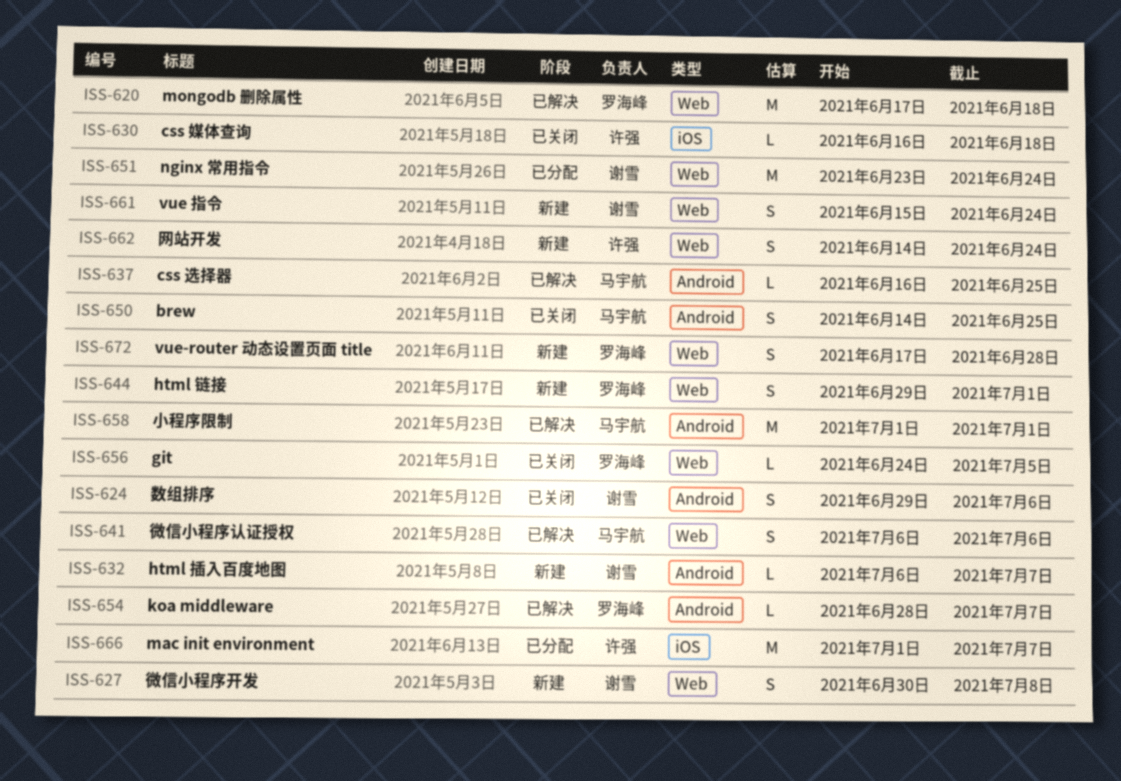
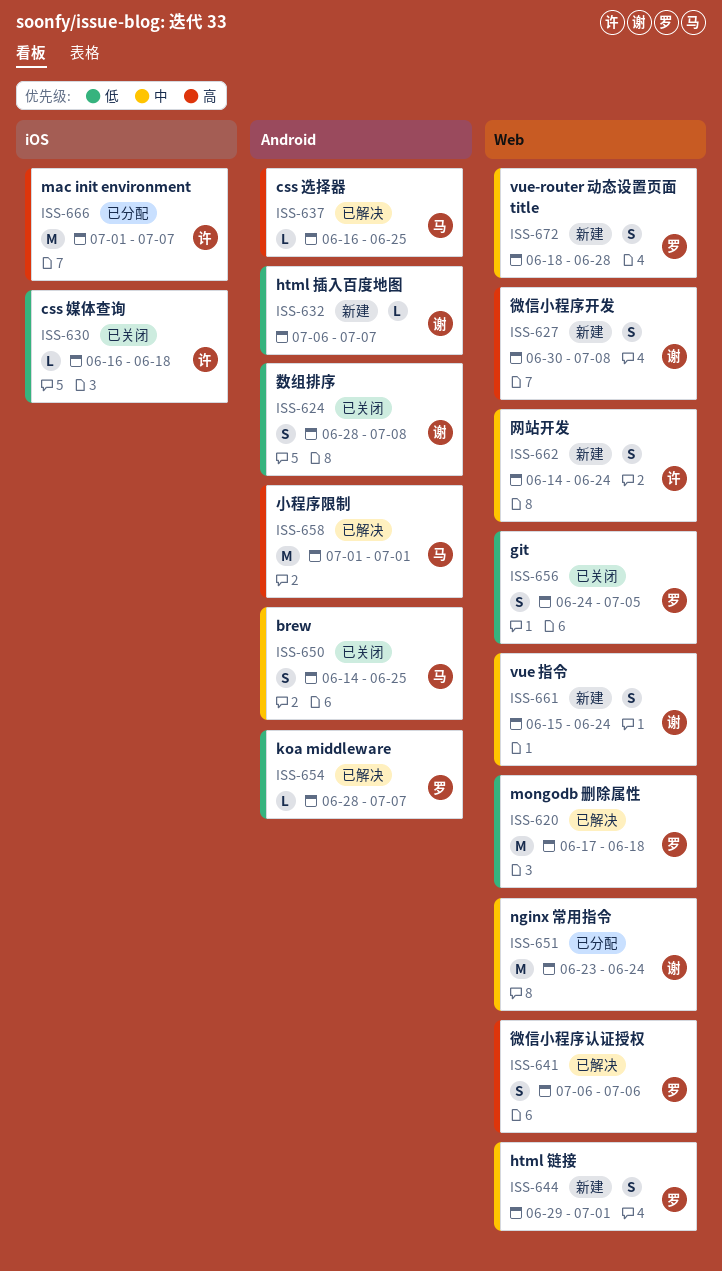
ISS-624, start: Jun 29 -> Jun 28
ISS-624, due: Jul 6 -> Jul 8
ISS-641, owner: 马宇航 -> 罗海峰
ISS-656, estimate: L -> S
ISS-672, start: Jun 17 -> Jun 18

